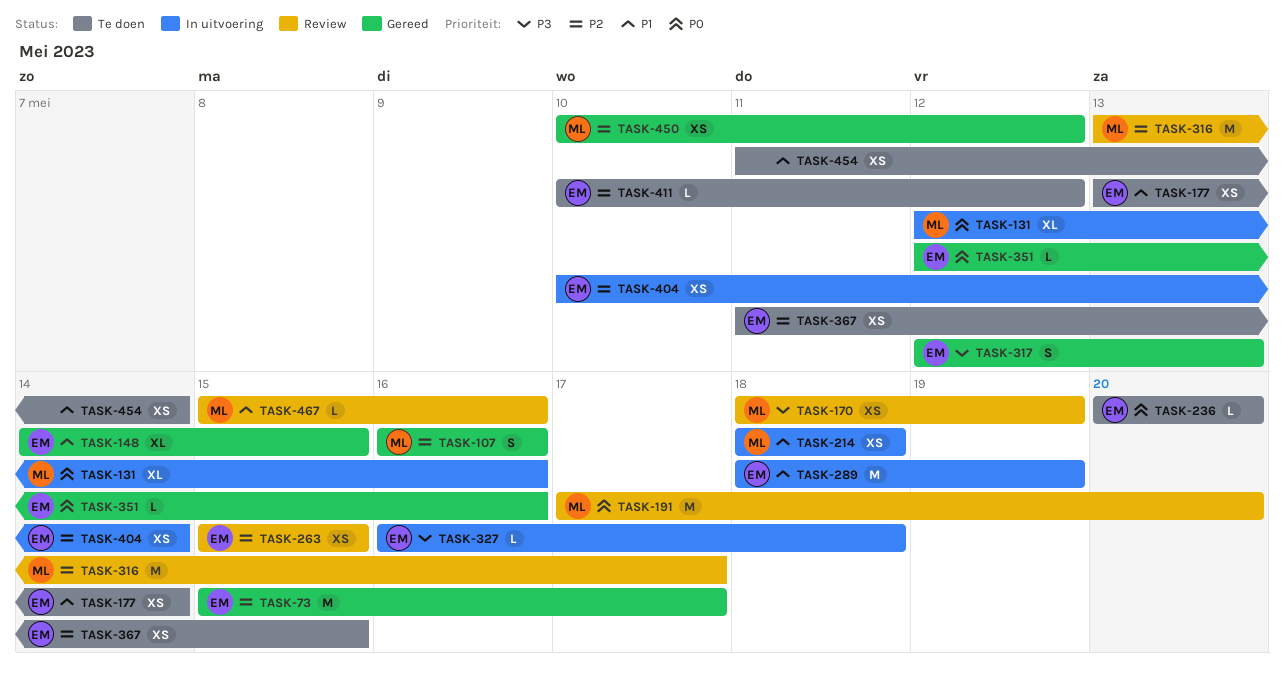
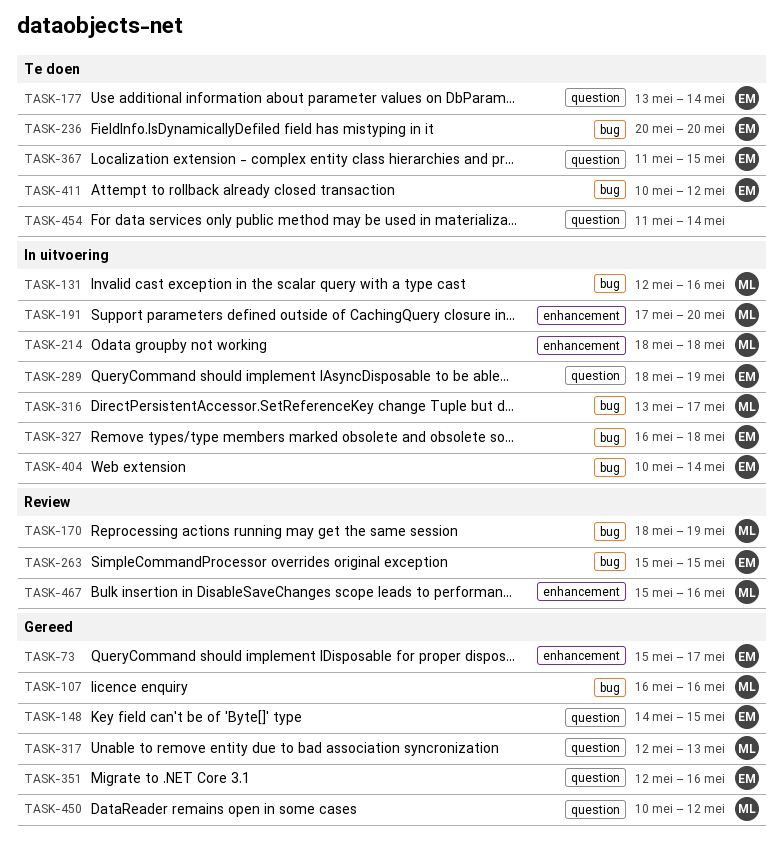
TASK-191, status: Review -> In uitvoering
TASK-316, status: Review -> In uitvoering
TASK-317, owner: EM -> ML

